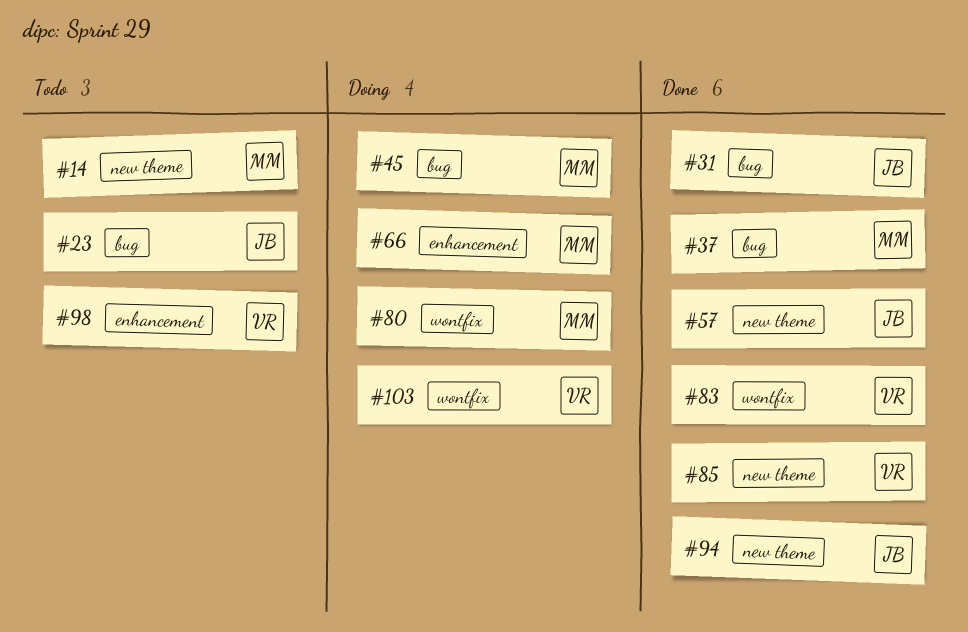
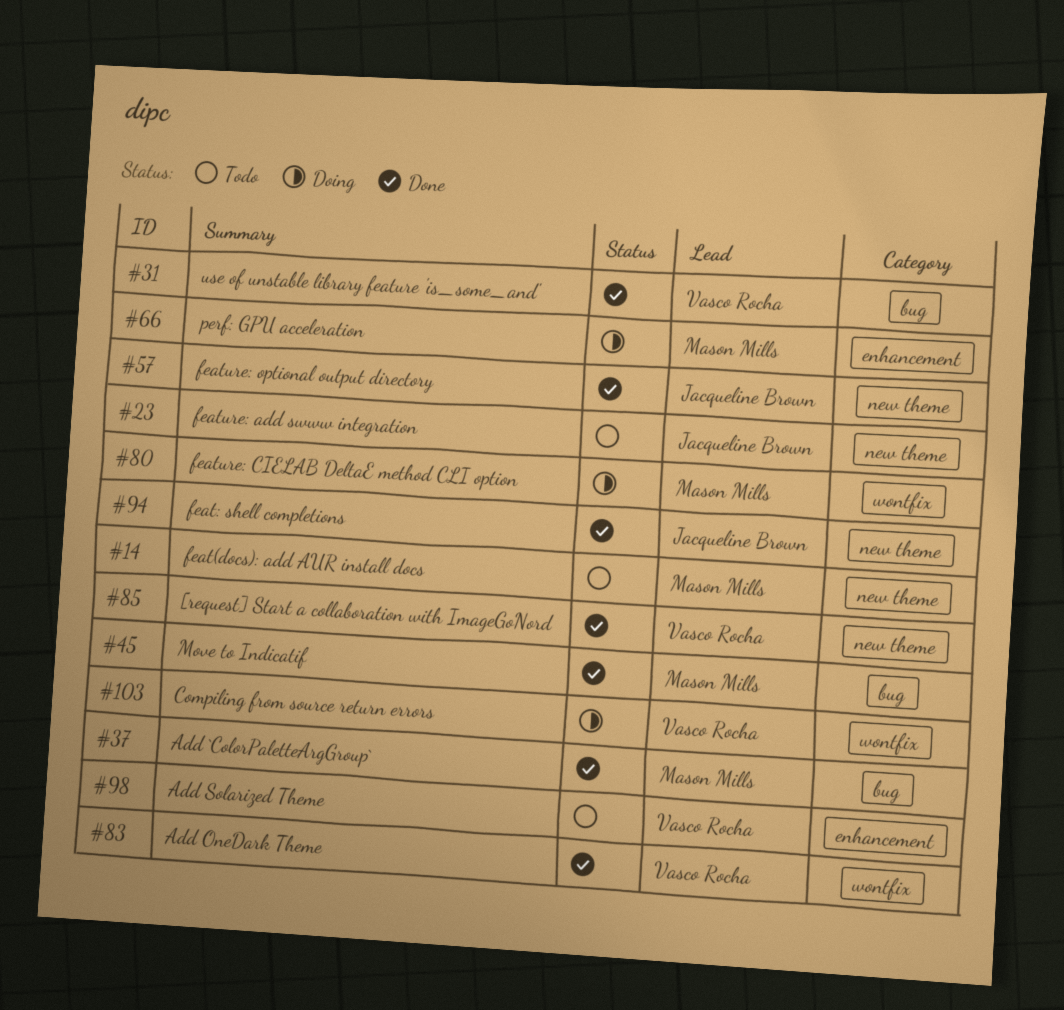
#23, label: bug -> new theme
#31, owner: Jacqueline Brown -> Vasco Rocha
#45, status: Doing -> Done

